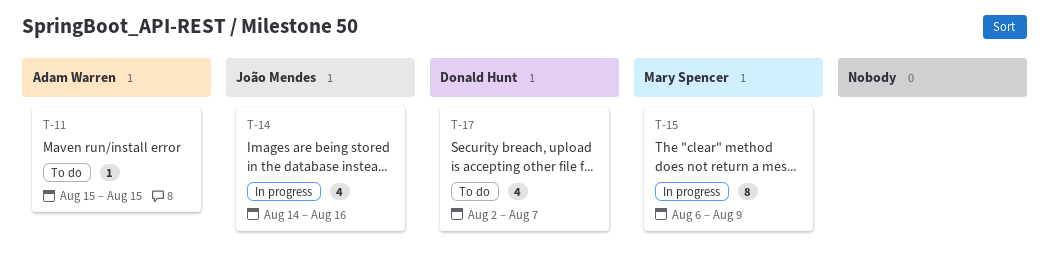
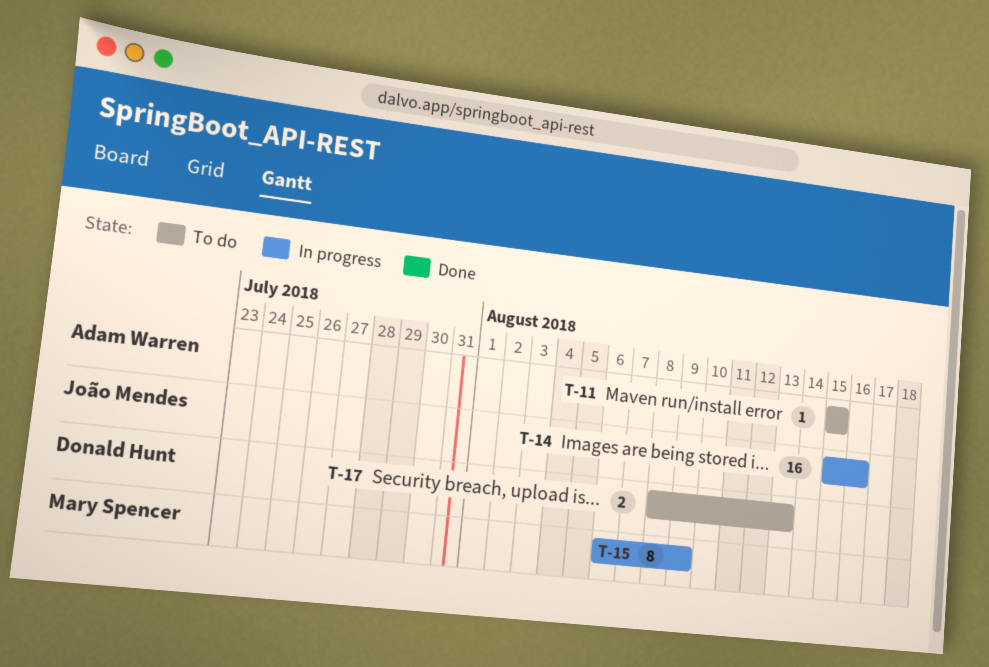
T-14, estimate: 4 -> 16
T-14, start: Aug 14 -> Aug 15
T-17, estimate: 4 -> 2
T-17, start: Aug 2 -> Aug 8
T-17, due: Aug 7 -> Aug 13

